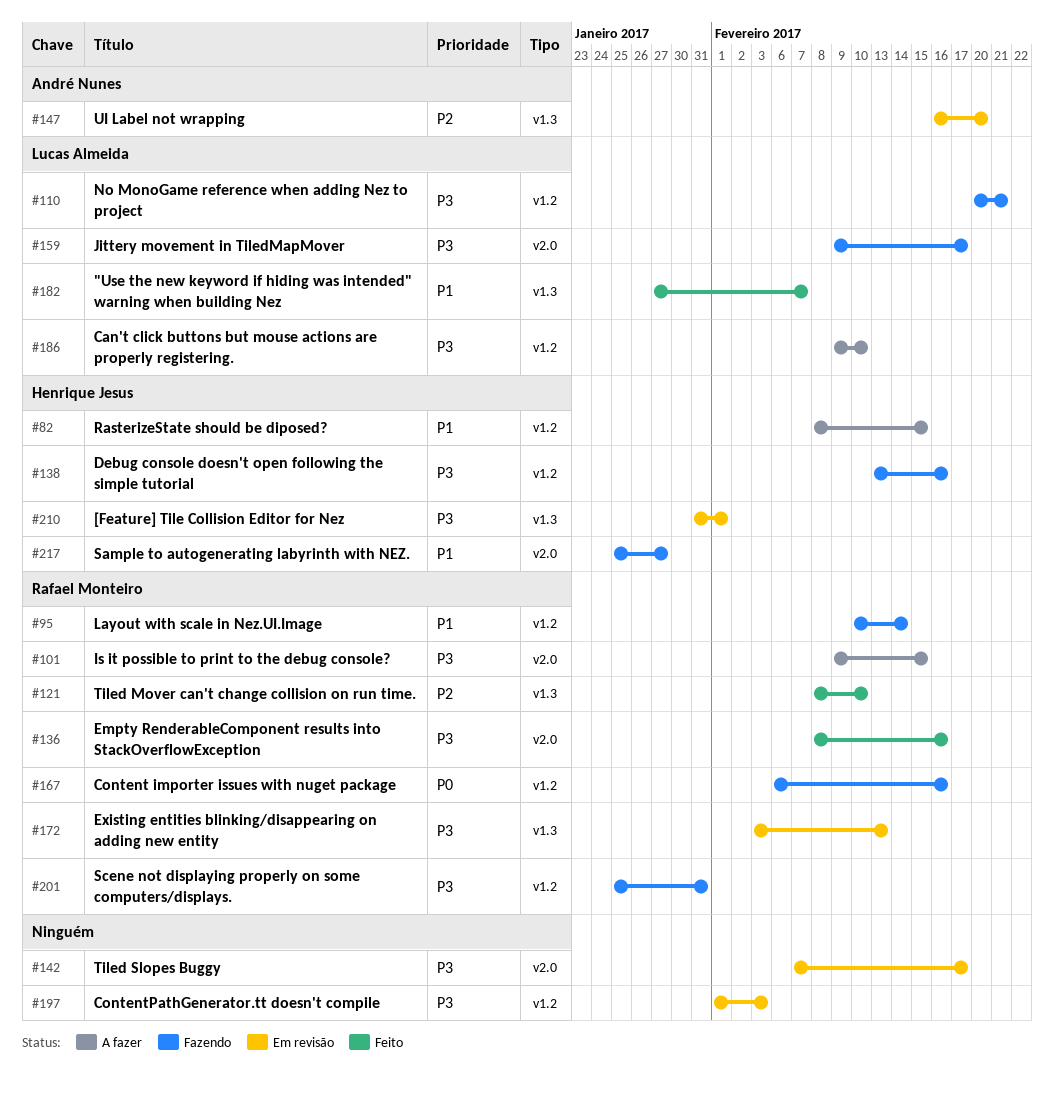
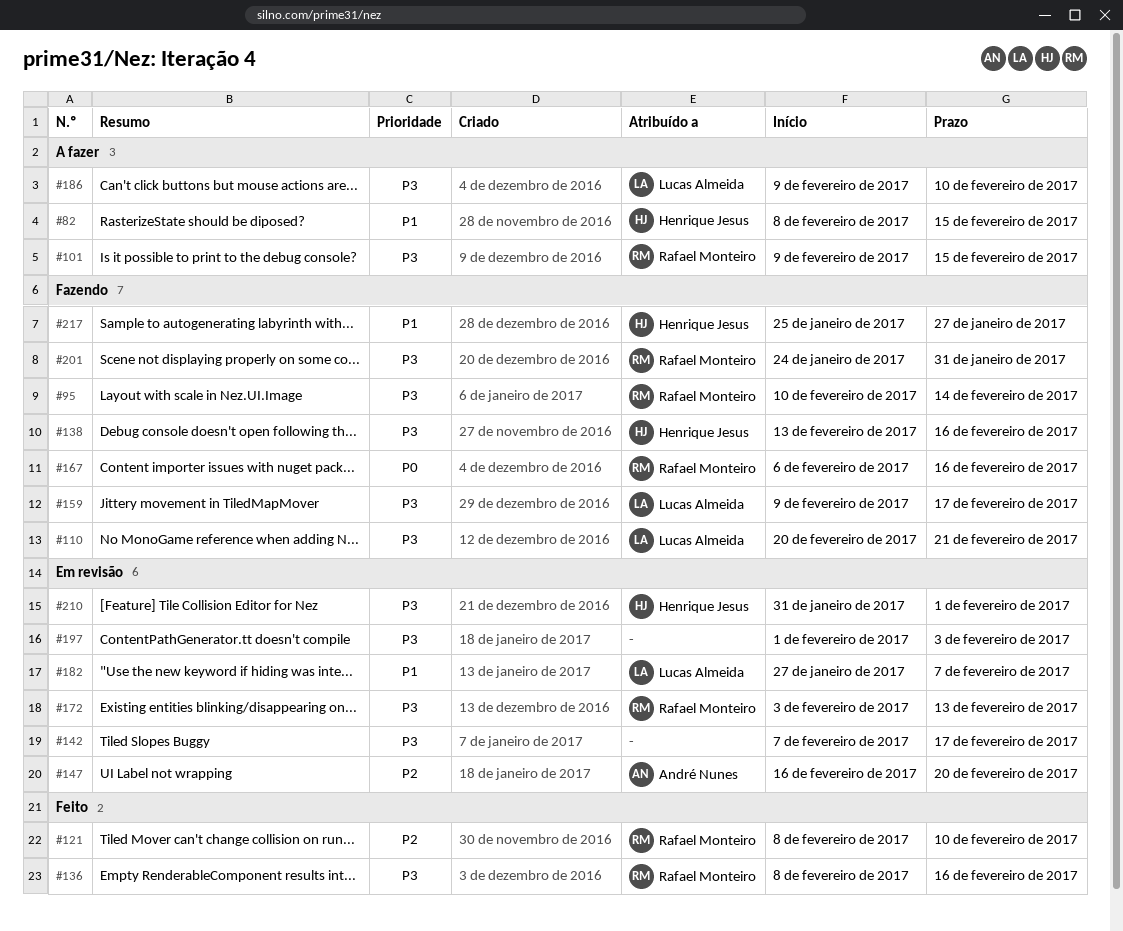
#95, priority: P1 -> P3
#182, status: Feito -> Em revisão
#201, start: Jan 25 -> Jan 24

